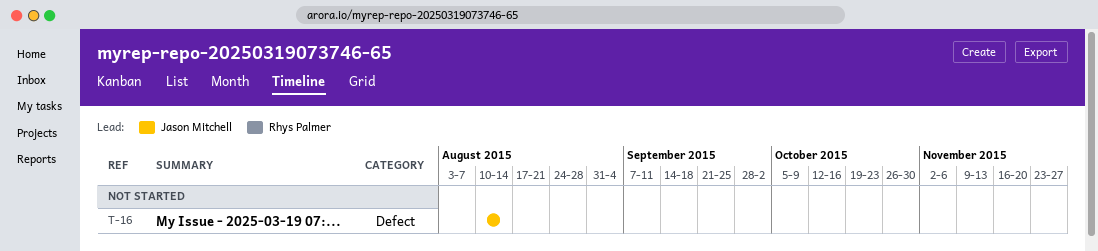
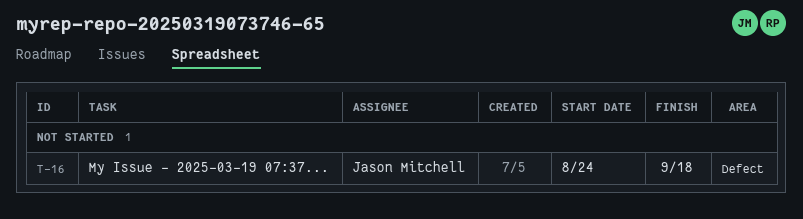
T-16, start: Aug 10 -> Aug 24
T-16, due: Aug 14 -> Sep 18

